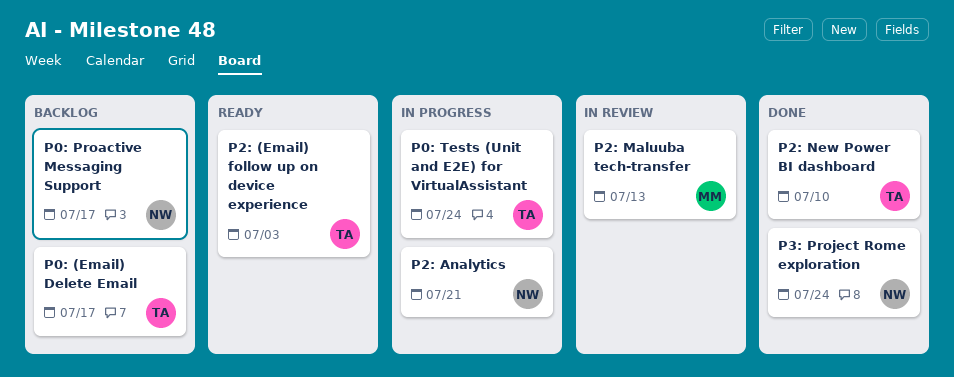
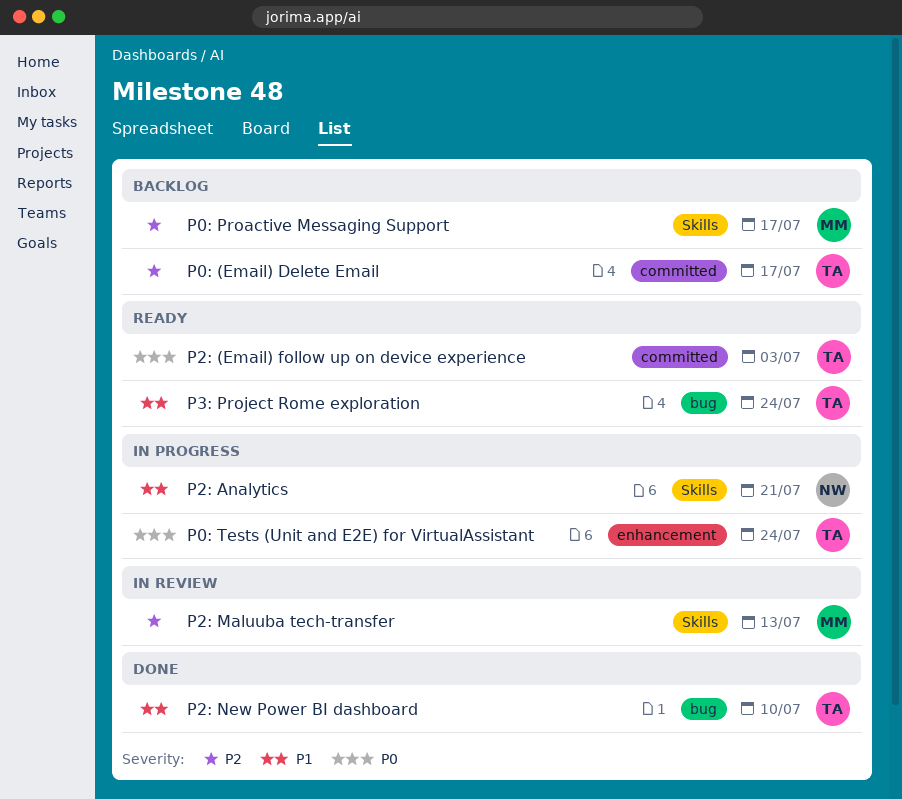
P0: Proactive Messaging Support, owner: NW -> MM
P3: Project Rome exploration, status: Done -> Ready
P3: Project Rome exploration, owner: NW -> TA

